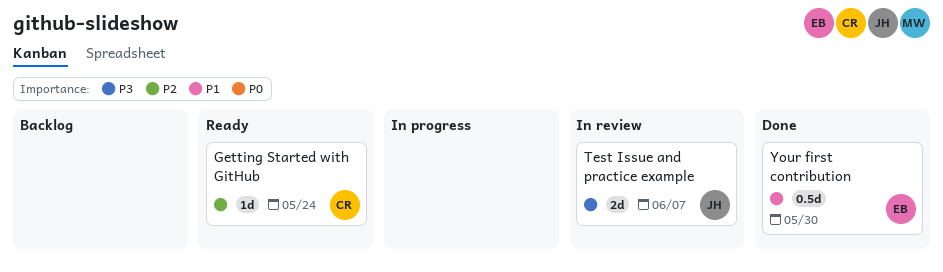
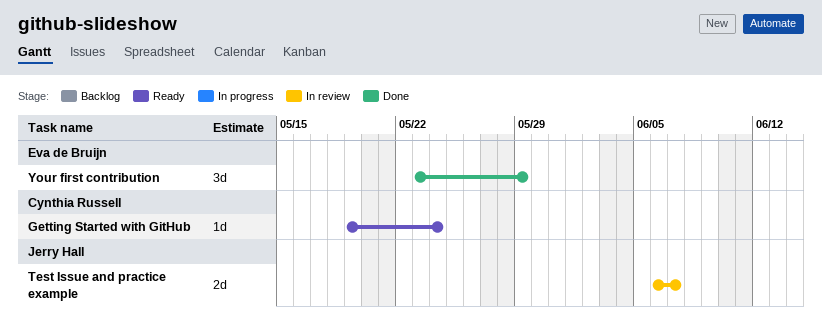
Your first contribution, estimate: 0.5d -> 3d
Your first contribution, due: May 30 -> May 29

